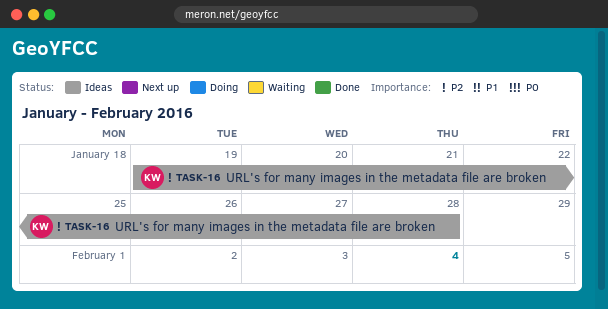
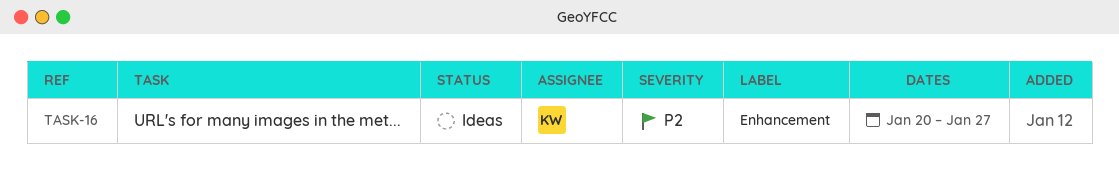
TASK-16, start: Jan 19 -> Jan 20
TASK-16, due: Jan 28 -> Jan 27

